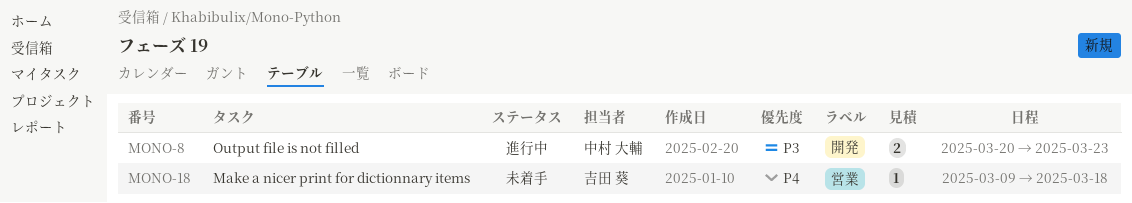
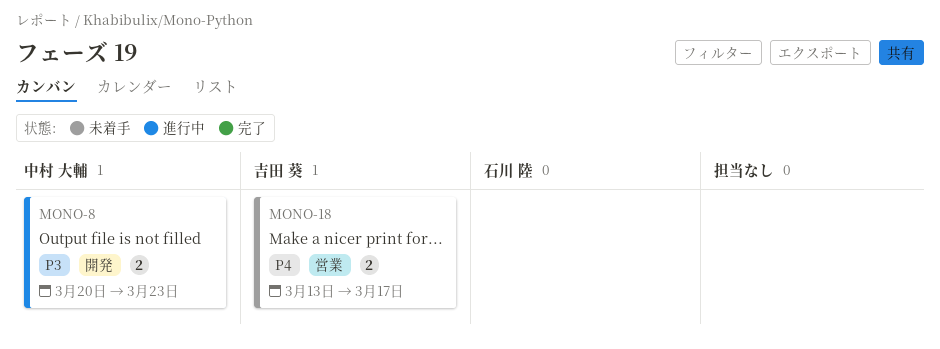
MONO-18, estimate: 1 -> 2
MONO-18, start: Mar 9 -> Mar 13
MONO-18, due: Mar 18 -> Mar 17

